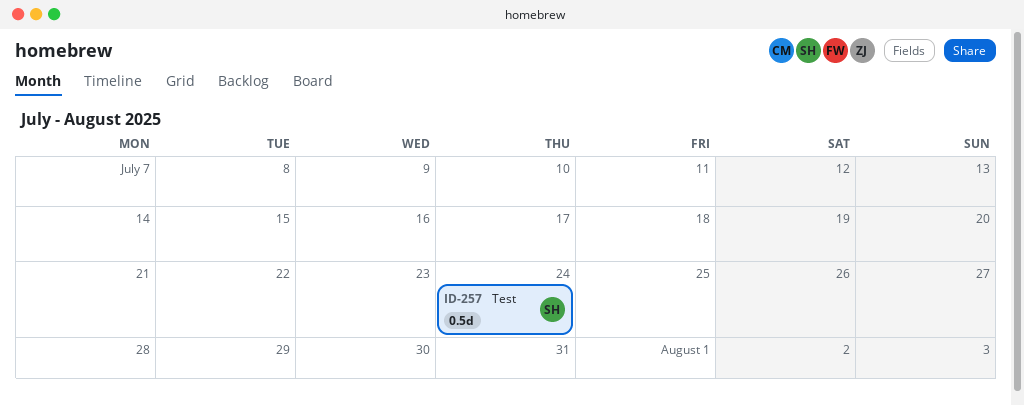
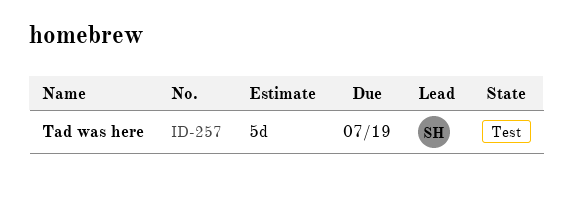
ID-257, estimate: 0.5d -> 5d
ID-257, due: Jul 24 -> Jul 19

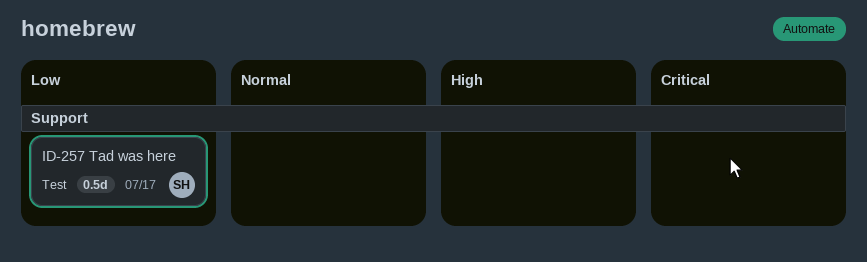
ID-257, estimate: 5d -> 0.5d
ID-257, due: Jul 19 -> Jul 17

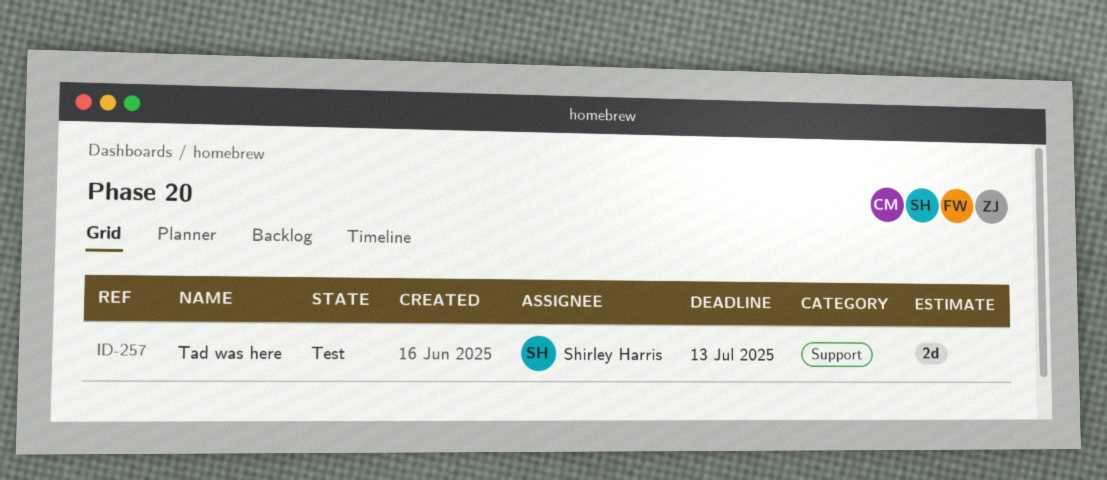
ID-257, estimate: 0.5d -> 2d
ID-257, due: Jul 17 -> Jul 13

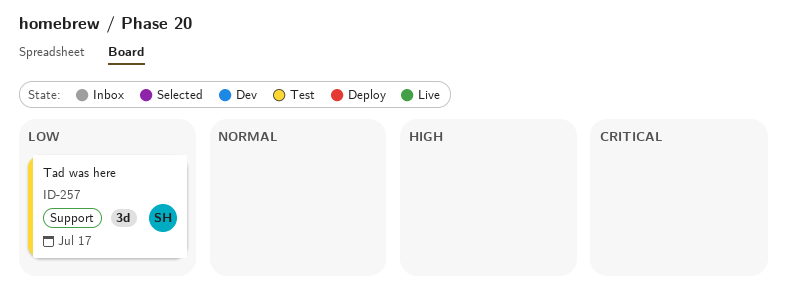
ID-257, estimate: 2d -> 3d
ID-257, due: Jul 13 -> Jul 17

